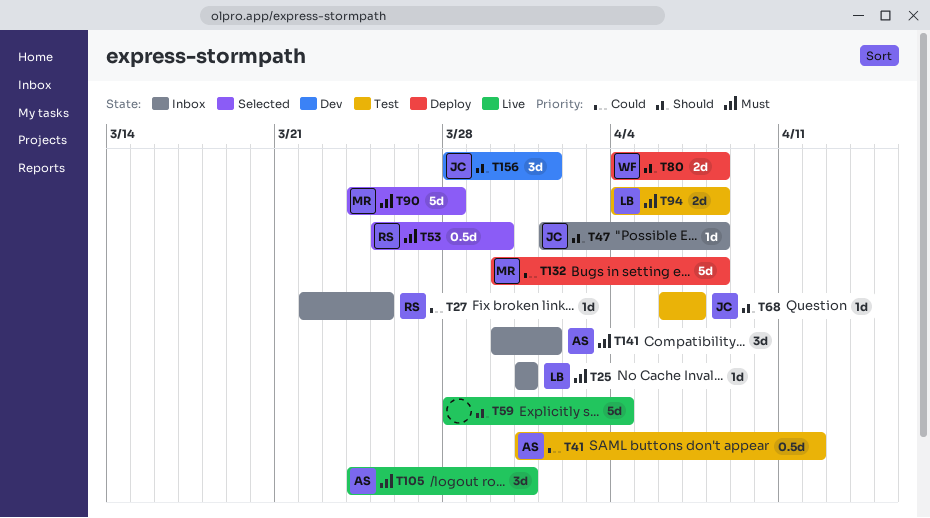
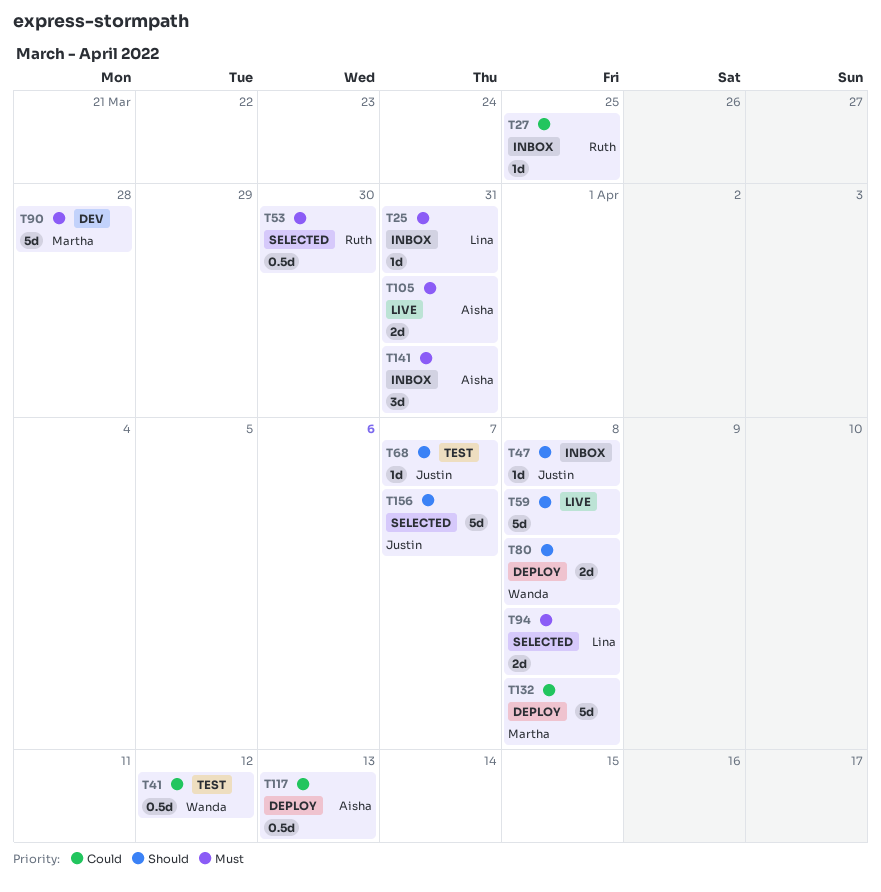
T41, owner: Aisha -> Wanda
T59, due: Apr 4 -> Apr 8
T90, status: Selected -> Dev
T94, status: Test -> Selected
T105, estimate: 3d -> 2d
T117: none -> present
T141, due: Apr 1 -> Mar 31
T156, status: Dev -> Selected
T156, estimate: 3d -> 5d
T156, due: Apr 1 -> Apr 7

